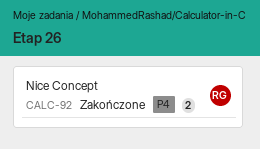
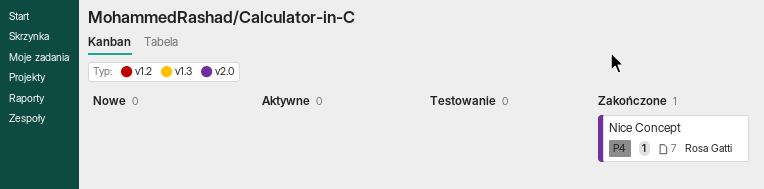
Nice Concept, estimate: 2 -> 1

